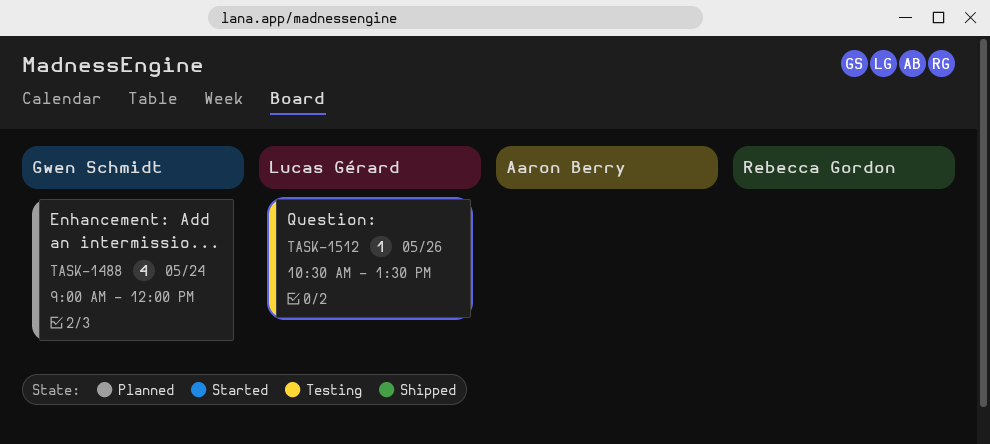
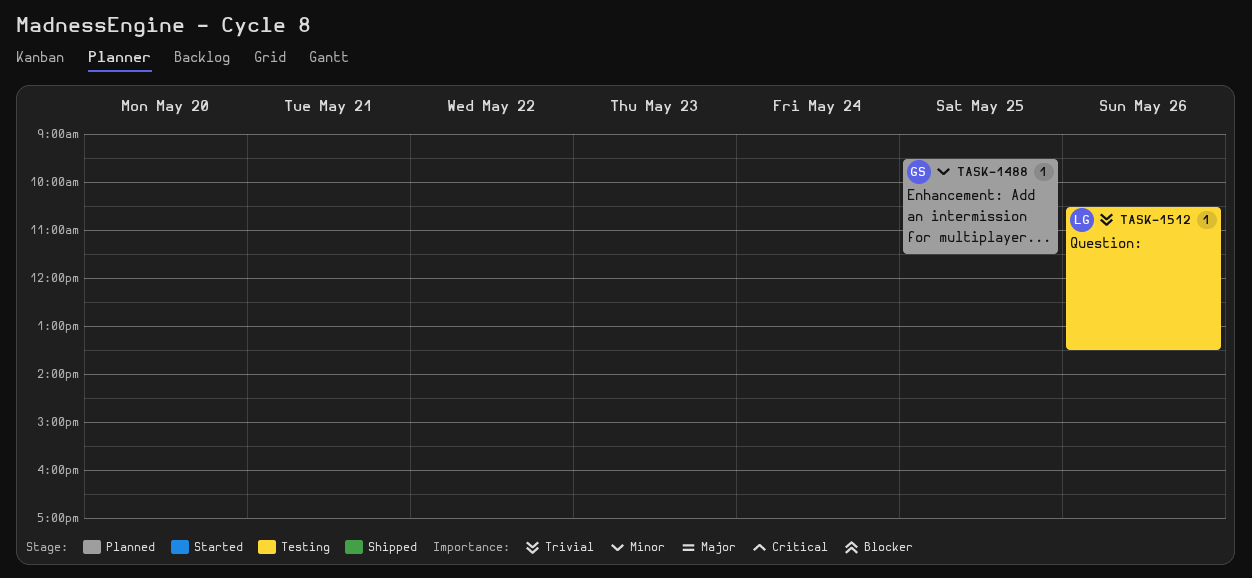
TASK-1488, estimate: 4 -> 1
TASK-1488, day: May 24 -> May 25
TASK-1488, begins: 09:00 -> 09:30
TASK-1488, ends: 12:00 -> 11:30

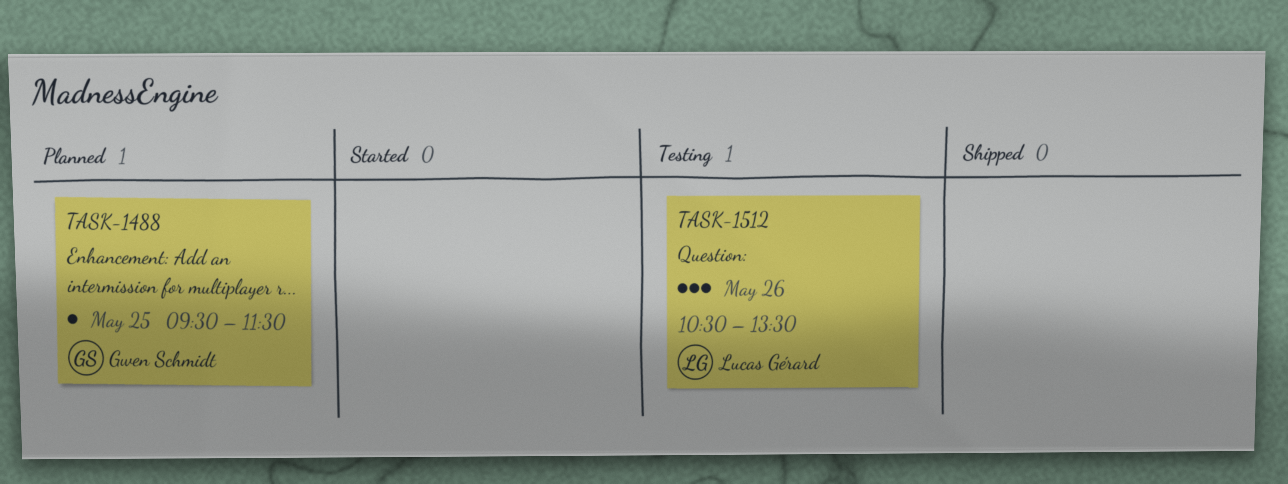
TASK-1512, estimate: 1 -> 3

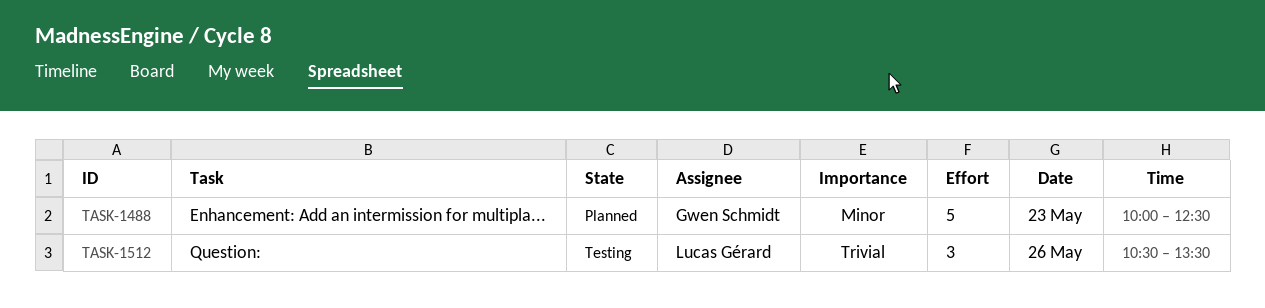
TASK-1488, estimate: 1 -> 5
TASK-1488, day: May 25 -> May 23
TASK-1488, begins: 09:30 -> 10:00
TASK-1488, ends: 11:30 -> 12:30

